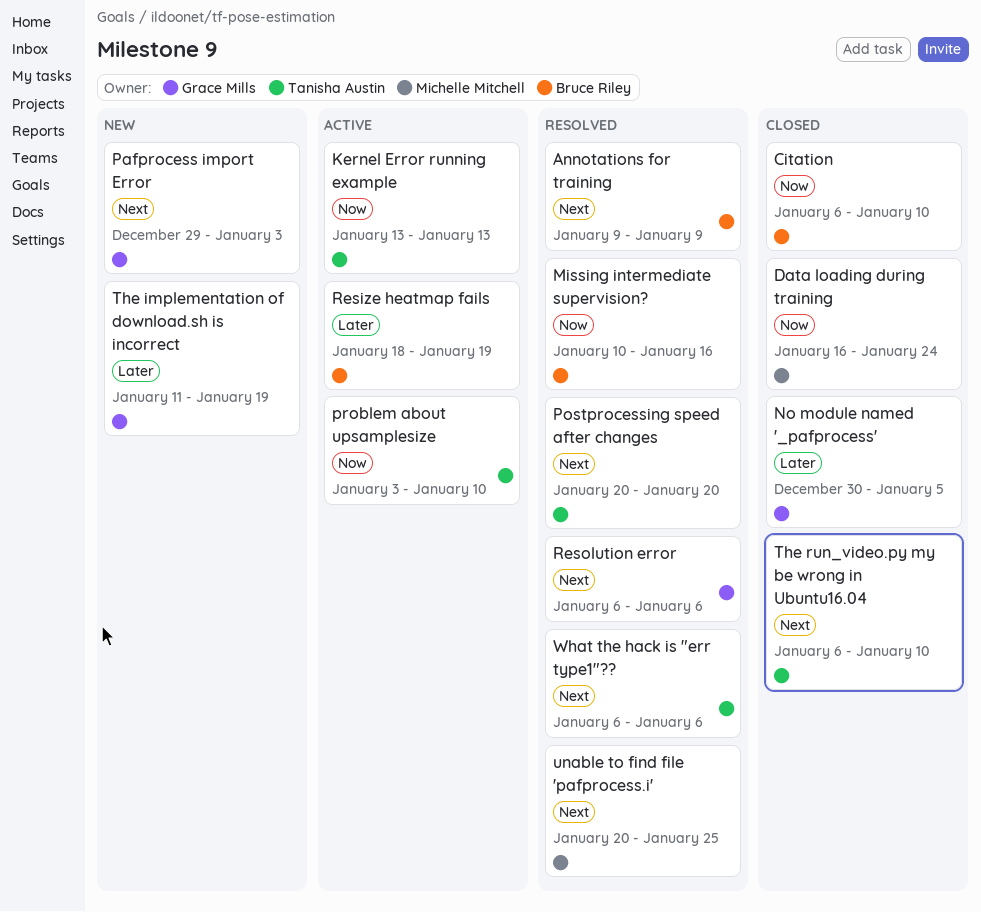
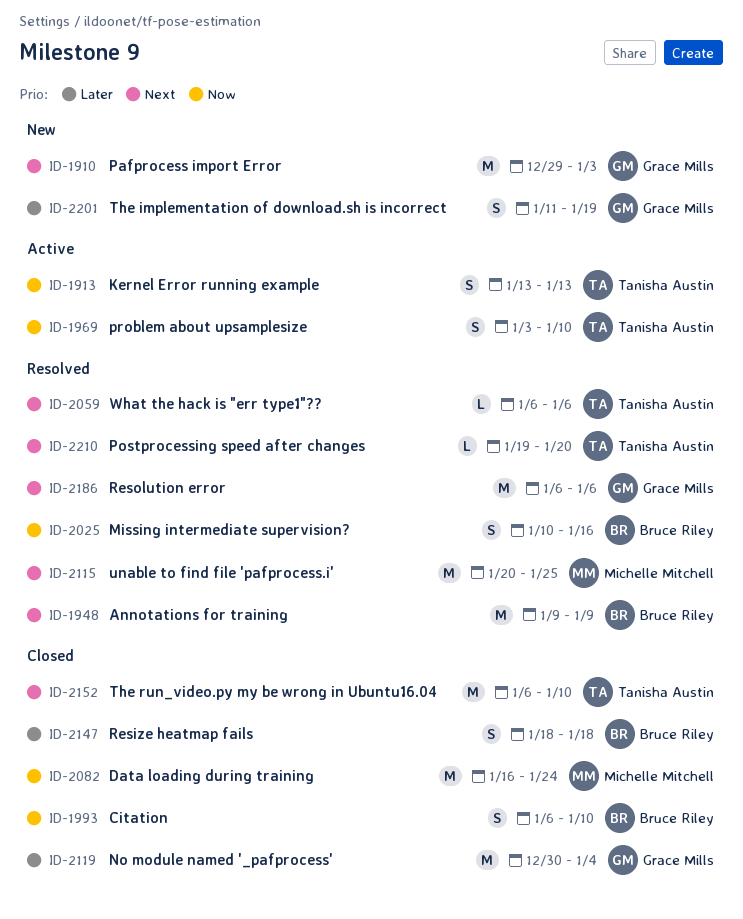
No module named '_pafprocess', due: Jan 5 -> Jan 4
Postprocessing speed after changes, start: Jan 20 -> Jan 19
Resize heatmap fails, status: Active -> Closed
Resize heatmap fails, due: Jan 19 -> Jan 18

